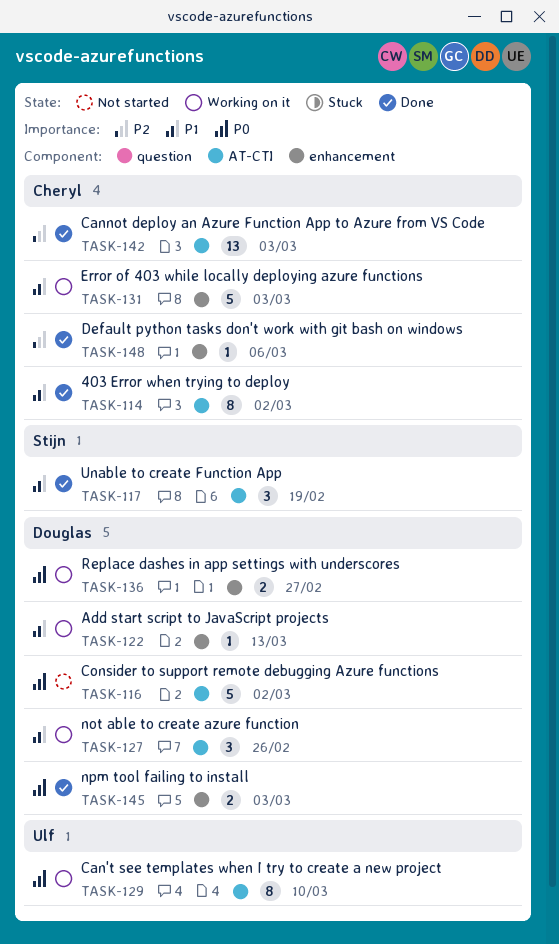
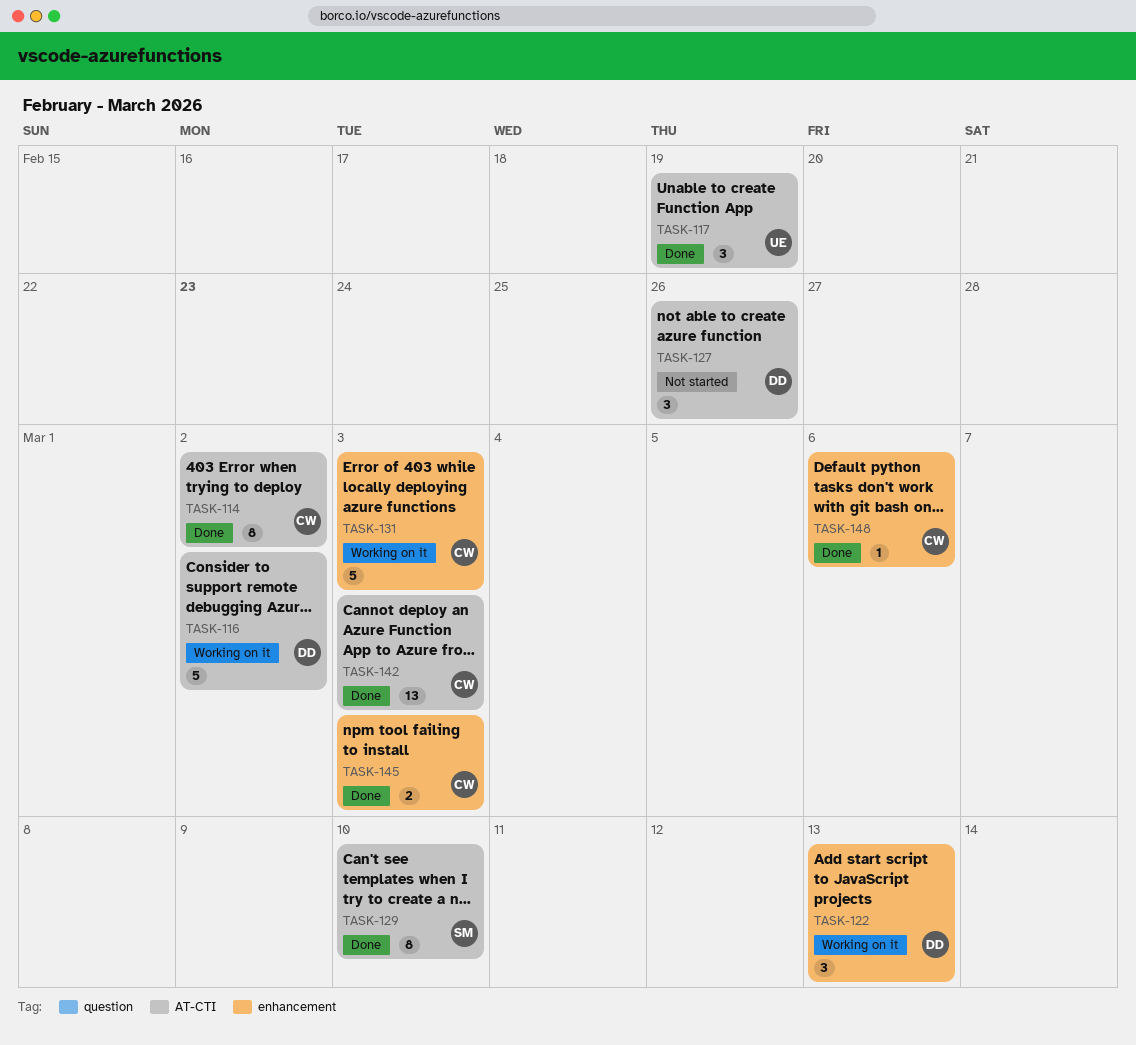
TASK-116, status: Not started -> Working on it
TASK-117, owner: Stijn -> Ulf
TASK-122, estimate: 1 -> 3
TASK-127, status: Working on it -> Not started
TASK-129, status: Working on it -> Done
TASK-129, owner: Ulf -> Stijn
TASK-136: present -> none
TASK-145, owner: Douglas -> Cheryl

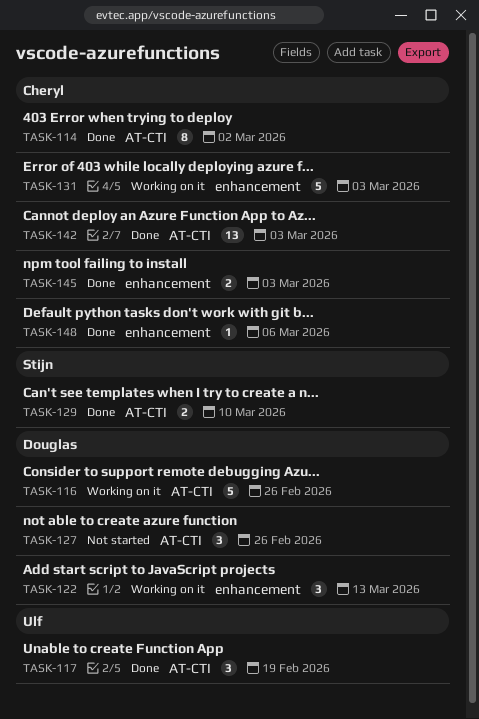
TASK-116, due: Mar 2 -> Feb 26
TASK-129, estimate: 8 -> 2

